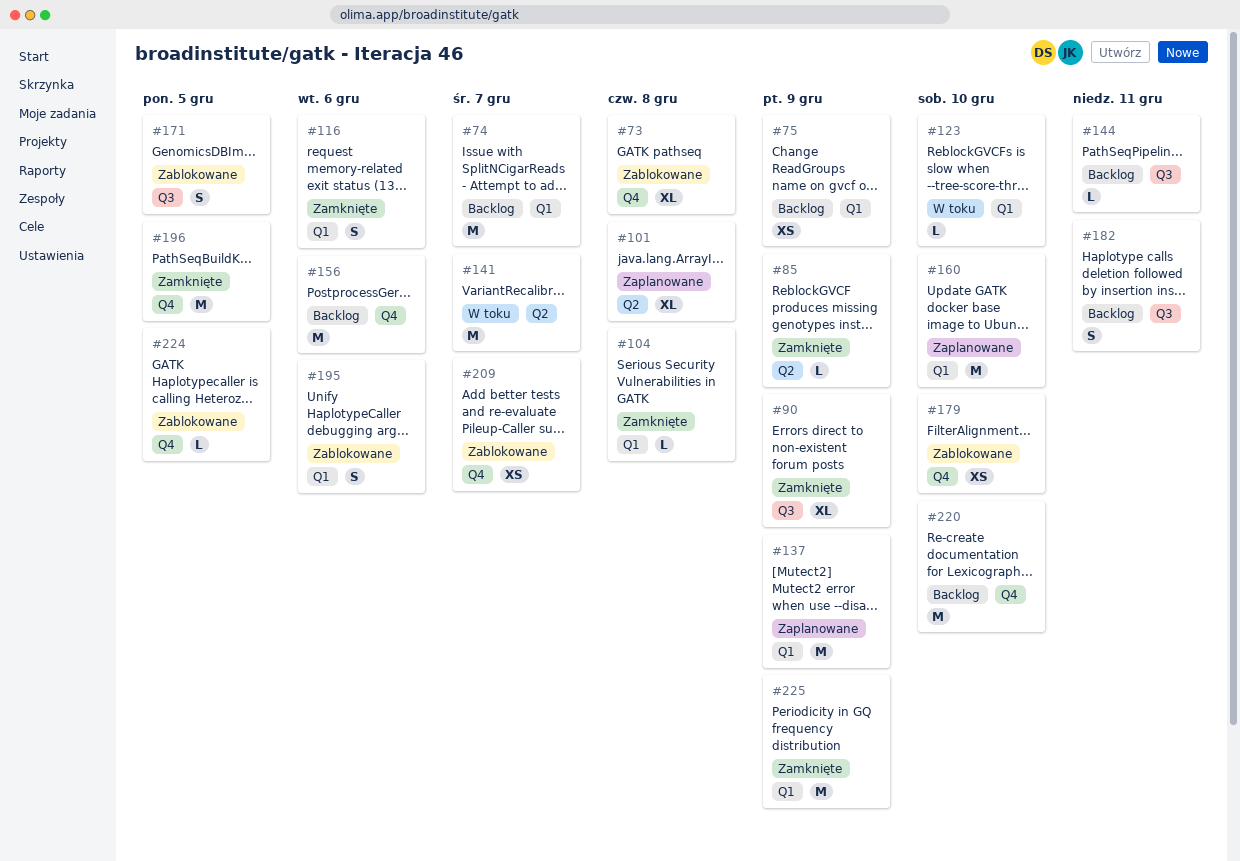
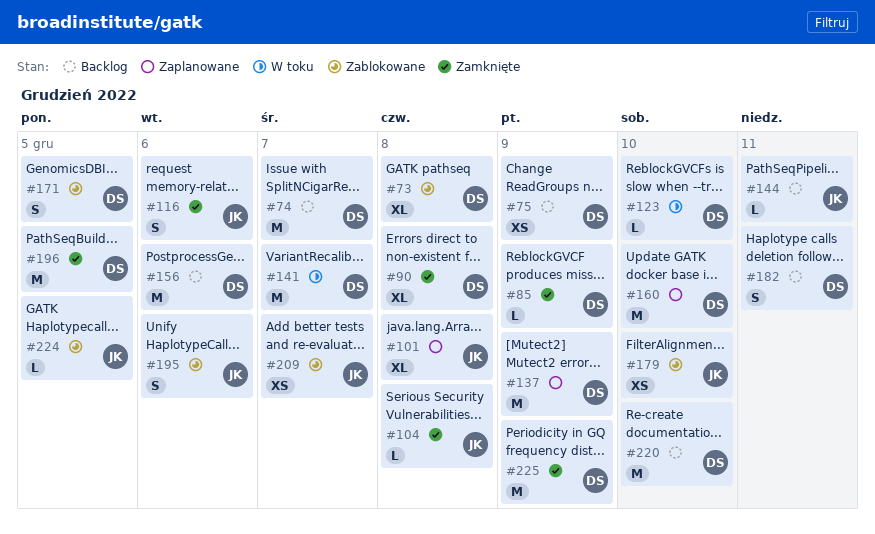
#90, due: Dec 9 -> Dec 8

